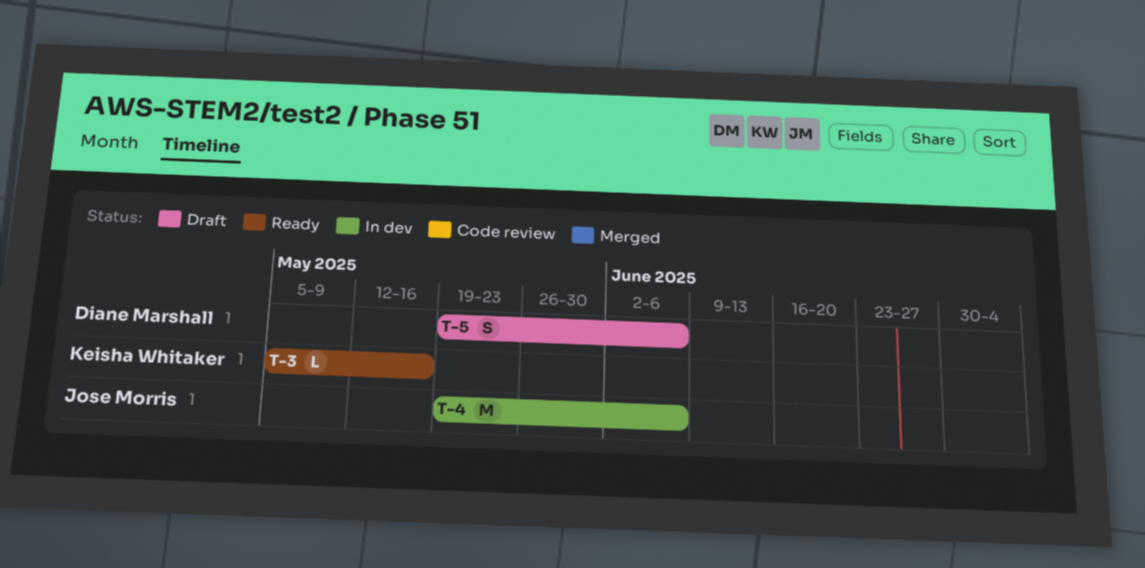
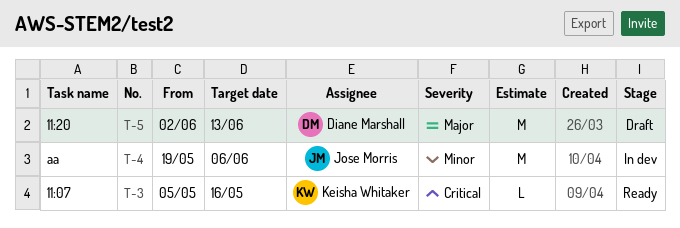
T-5, estimate: S -> M
T-5, start: May 19 -> Jun 2
T-5, due: Jun 6 -> Jun 13

